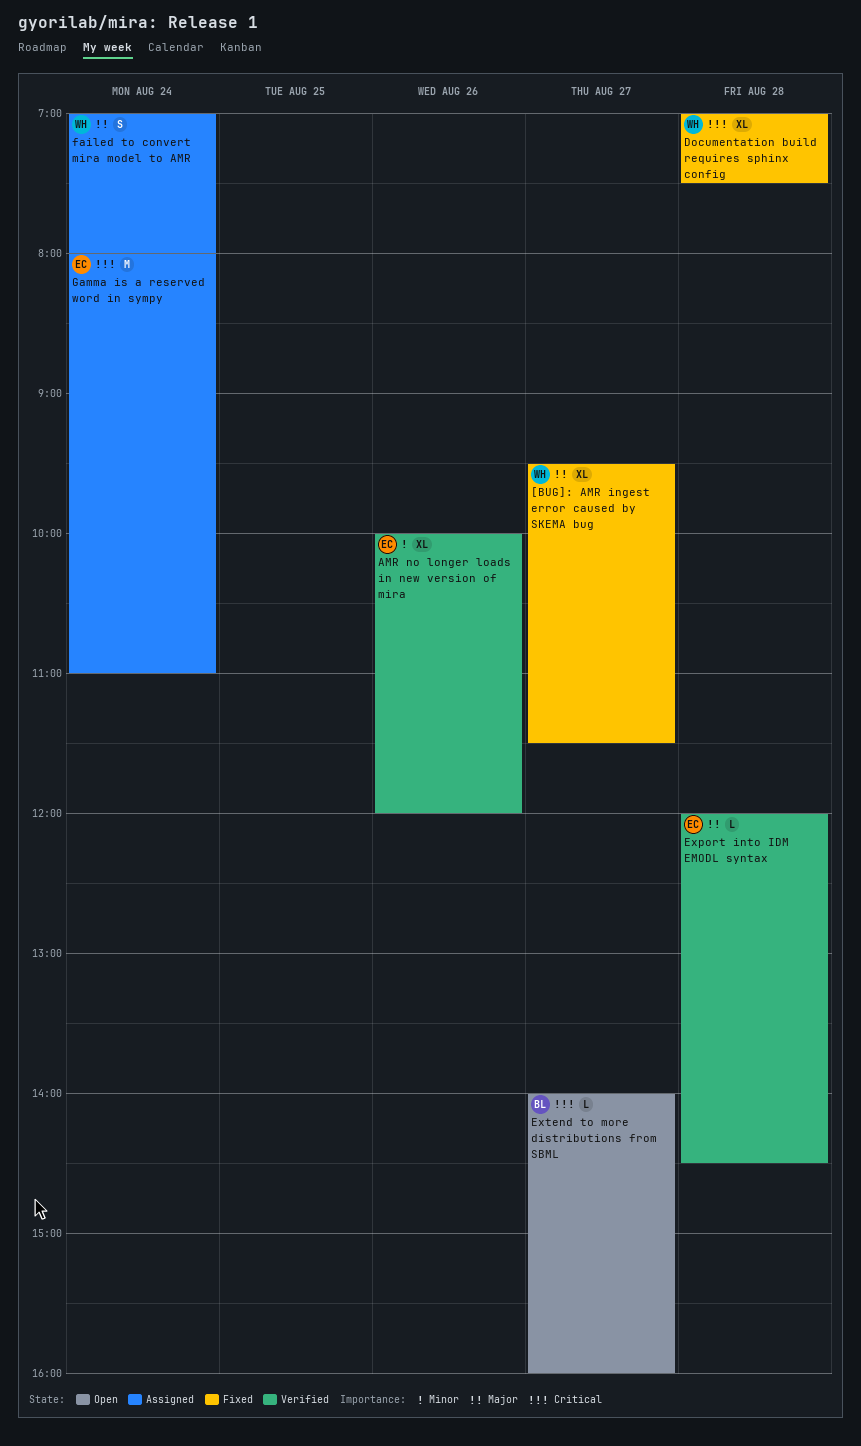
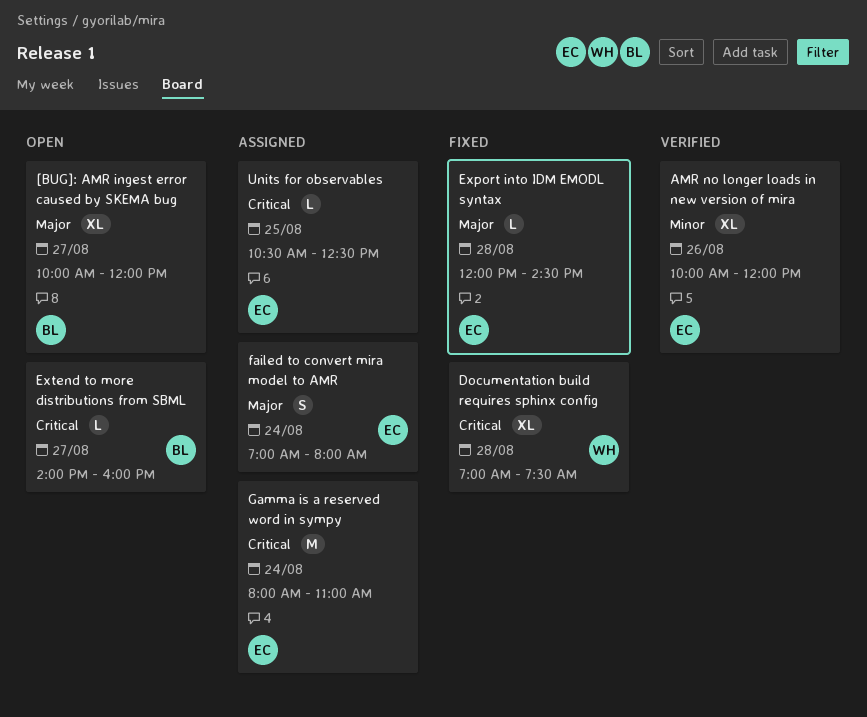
[BUG]: AMR ingest error caused by SKEMA bug, status: Fixed -> Open
[BUG]: AMR ingest error caused by SKEMA bug, owner: WH -> BL
[BUG]: AMR ingest error caused by SKEMA bug, begins: 09:30 -> 10:00
[BUG]: AMR ingest error caused by SKEMA bug, ends: 11:30 -> 12:00
Export into IDM EMODL syntax, status: Verified -> Fixed
failed to convert mira model to AMR, owner: WH -> EC
Units for observables: none -> present

